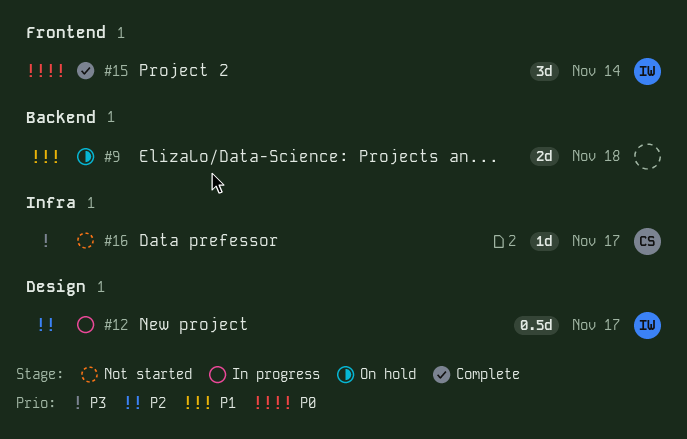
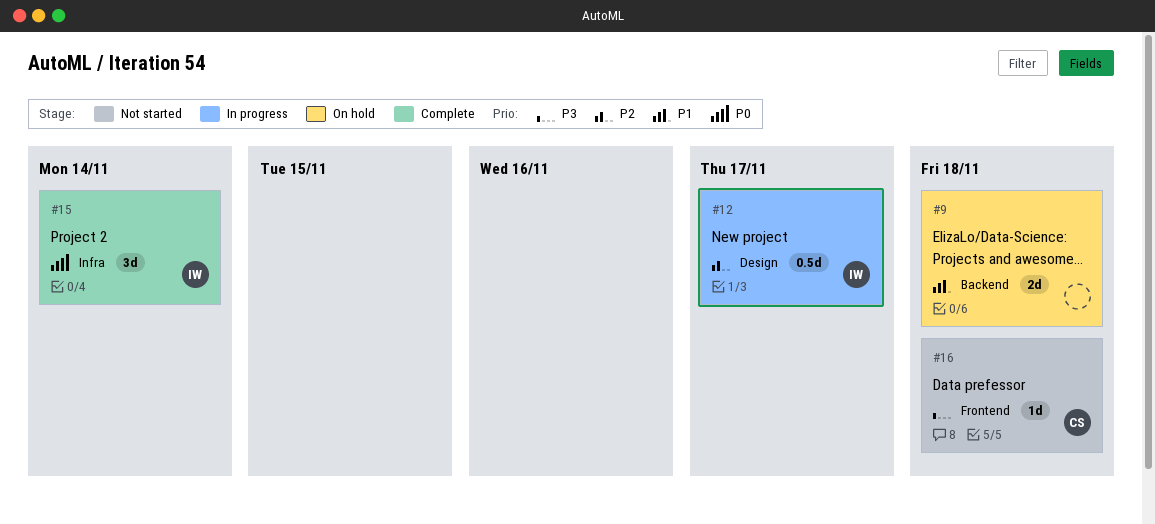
#15, label: Frontend -> Infra
#16, label: Infra -> Frontend
#16, due: Nov 17 -> Nov 18

